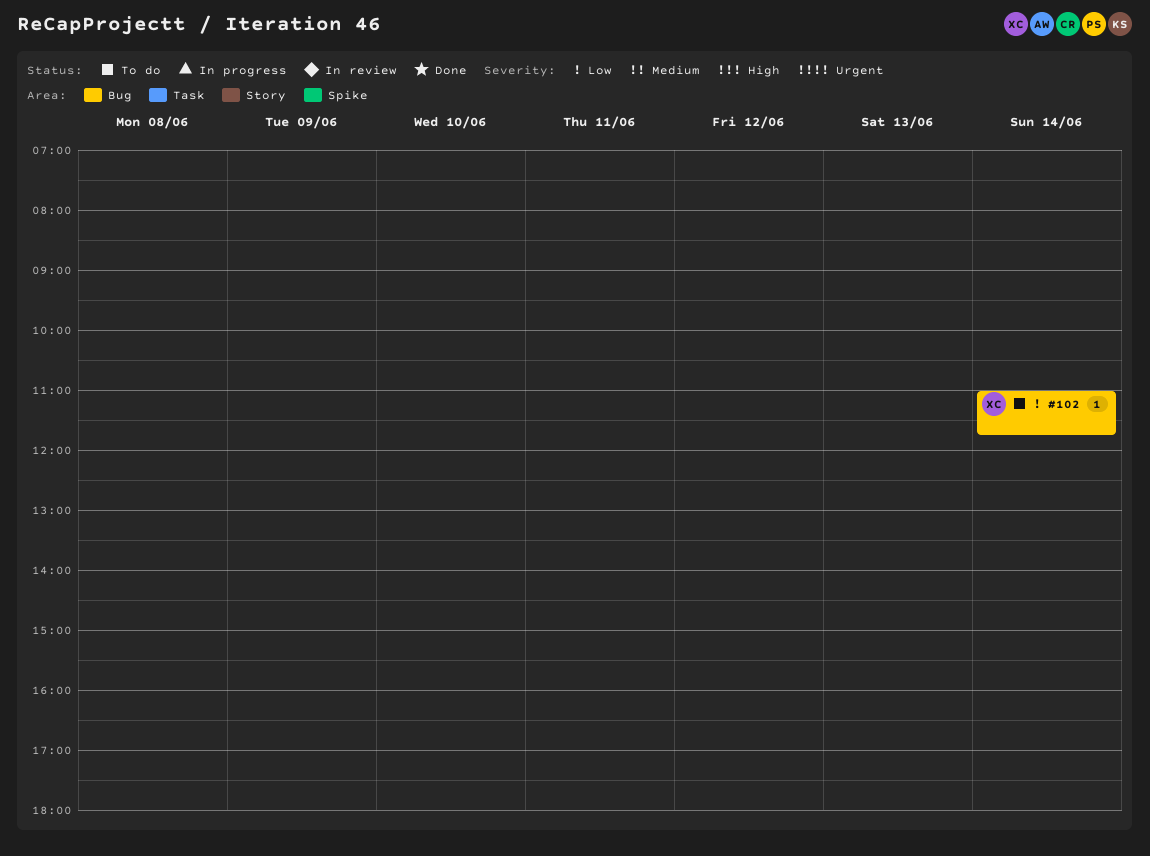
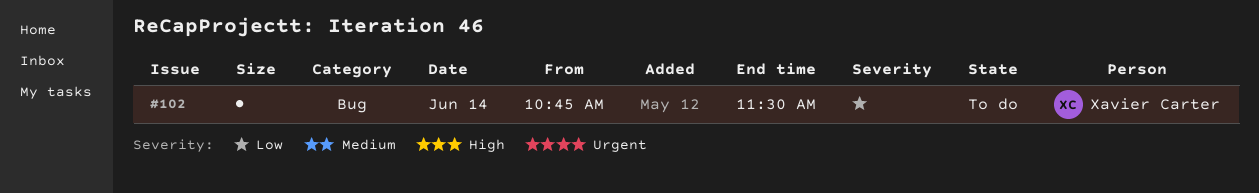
#102, begins: 11:00 -> 10:45
#102, ends: 11:45 -> 11:30

